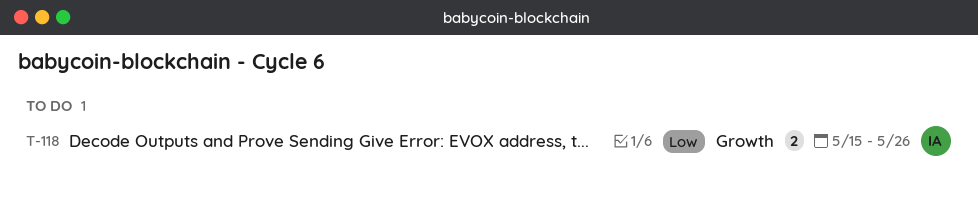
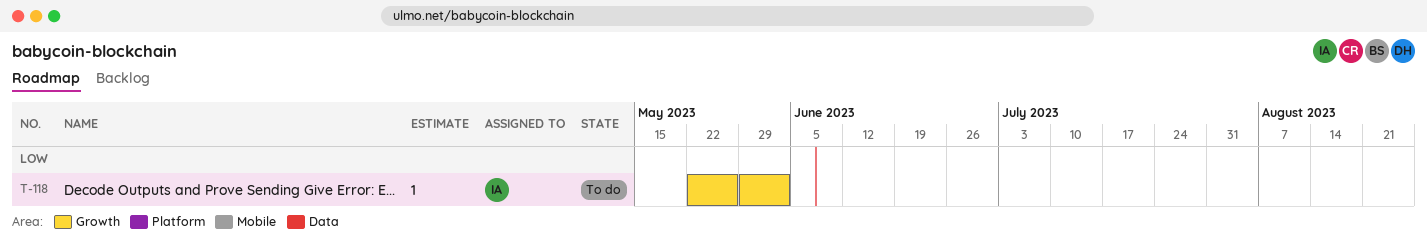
T-118, estimate: 2 -> 1
T-118, start: May 15 -> May 22
T-118, due: May 26 -> Jun 2

